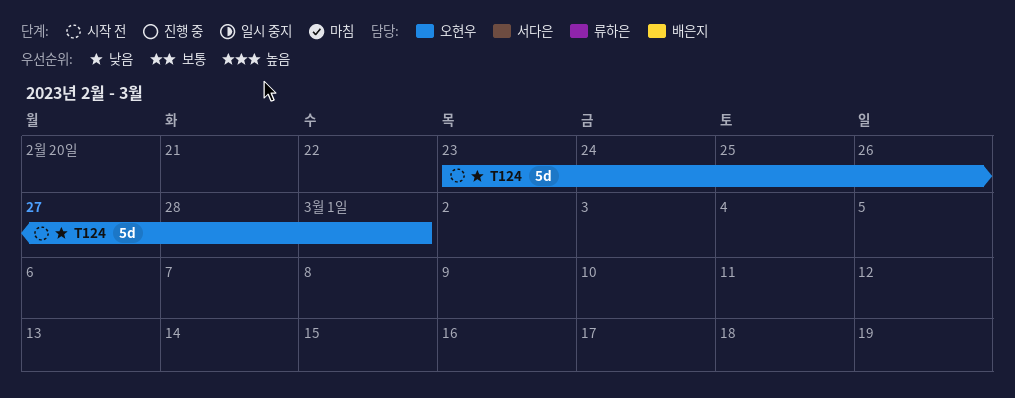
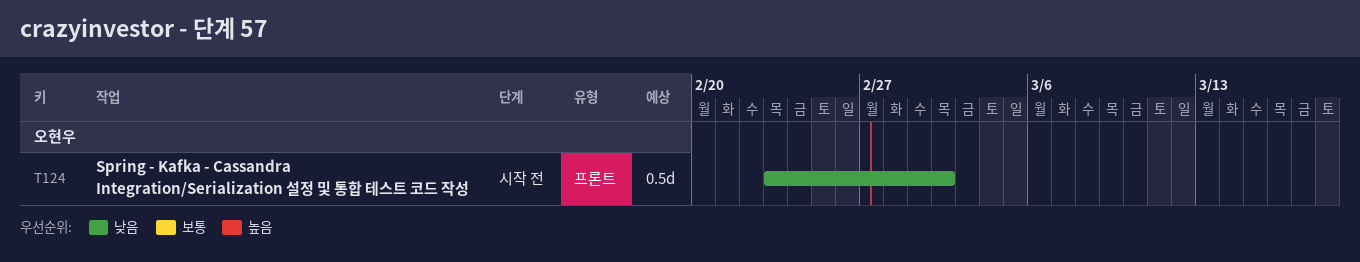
T124, estimate: 5d -> 0.5d
T124, due: Mar 1 -> Mar 2

